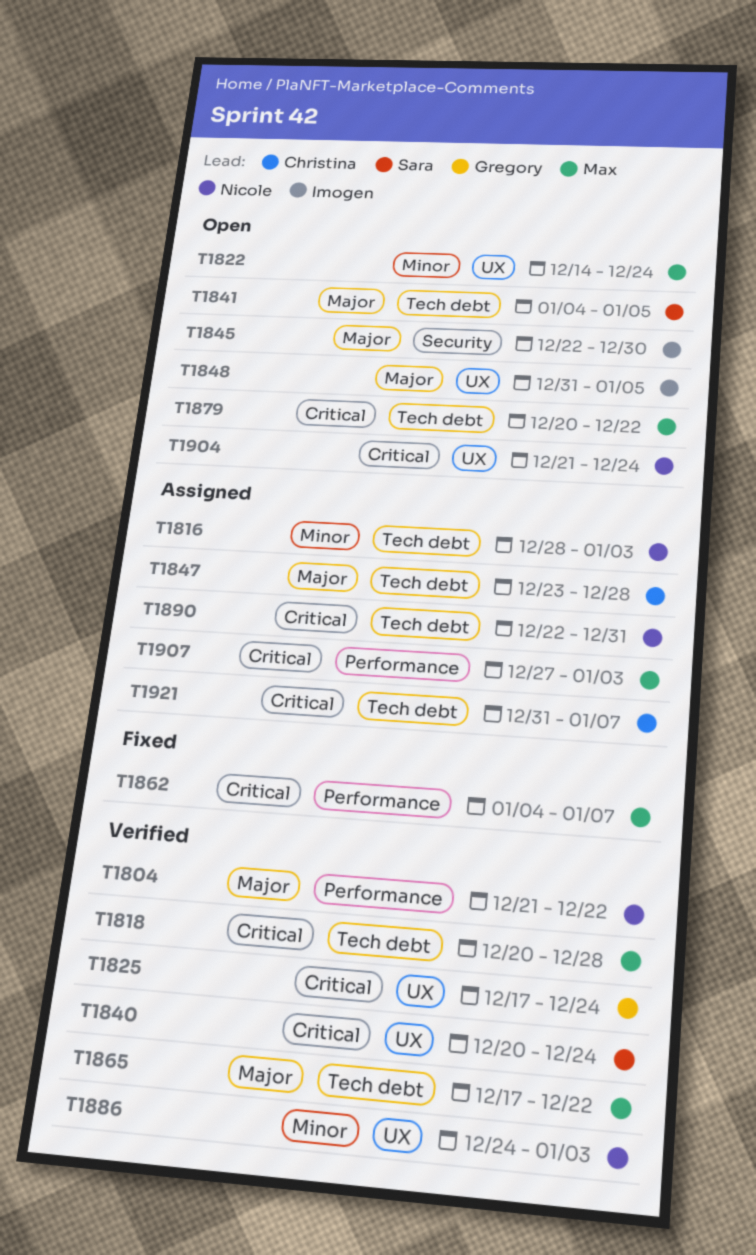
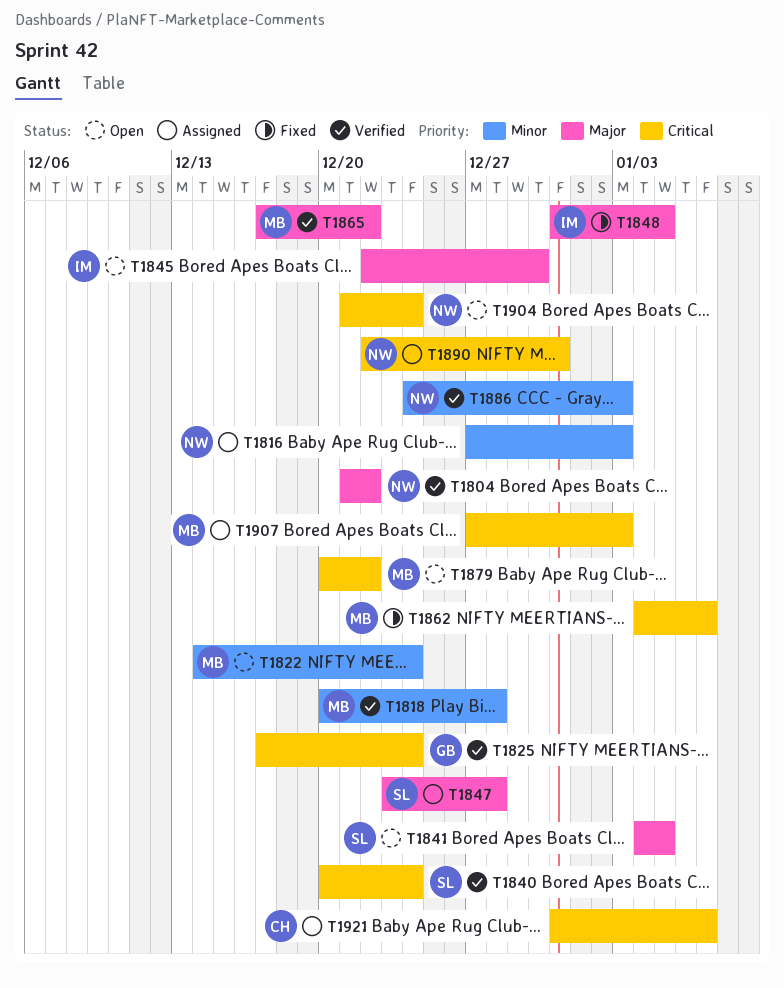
T1816, start: Dec 28 -> Dec 27
T1818, priority: Critical -> Minor
T1847, owner: Christina -> Sara
T1848, status: Open -> Fixed

